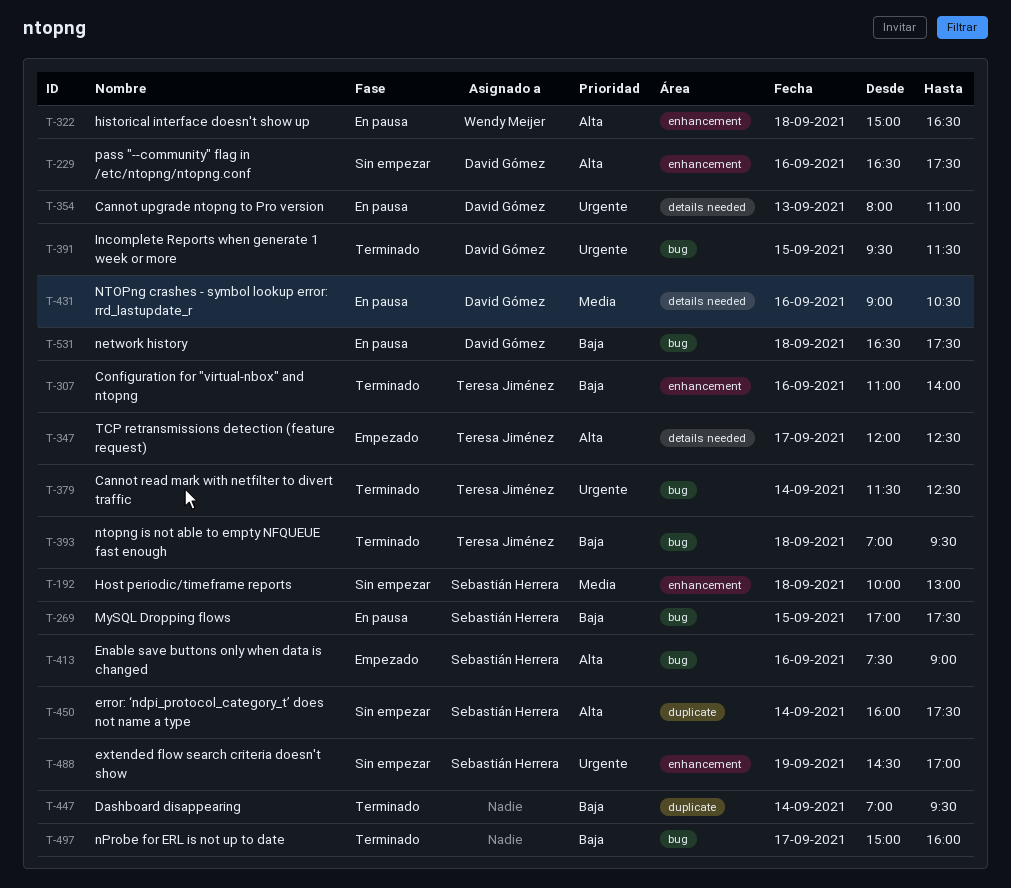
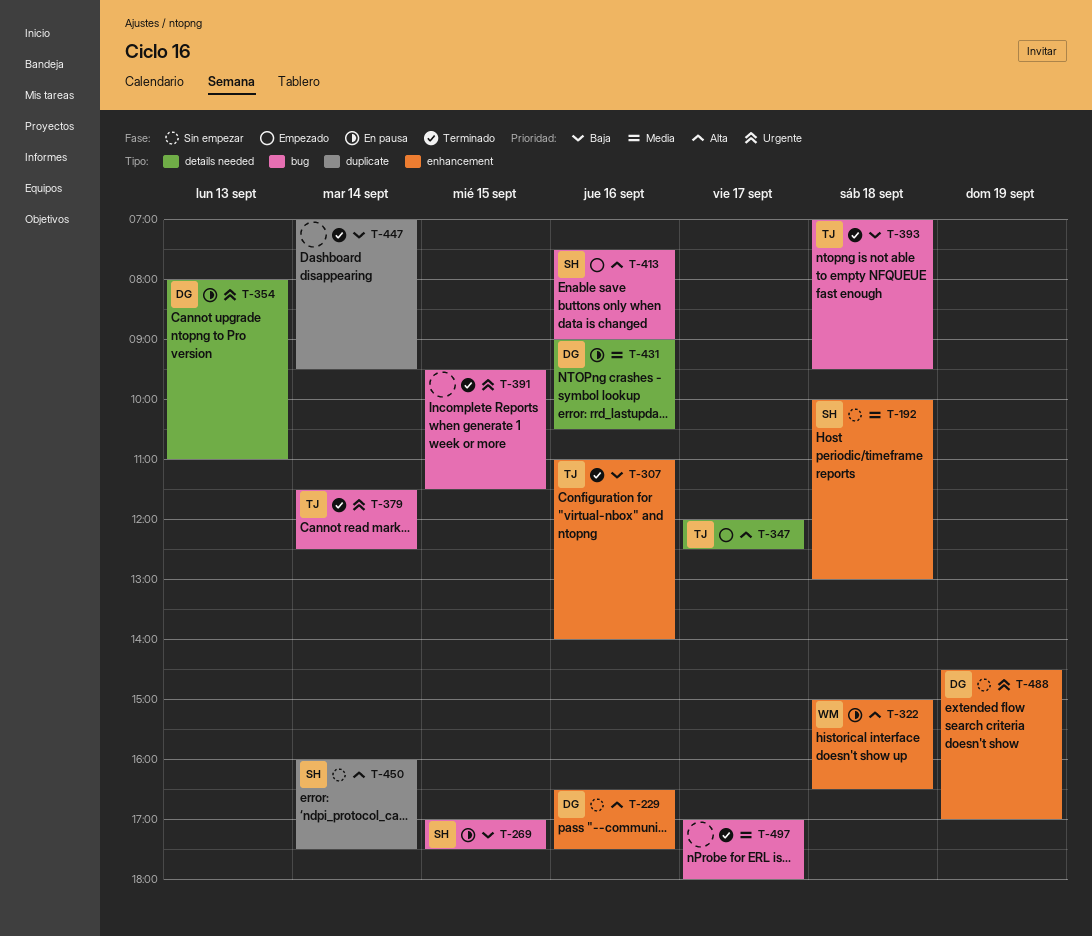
T-391, owner: David Gómez -> none
T-488, owner: Sebastián Herrera -> David Gómez
T-497, priority: Baja -> Media
T-497, begins: 15:00 -> 17:00
T-497, ends: 16:00 -> 18:00
T-531: present -> none

